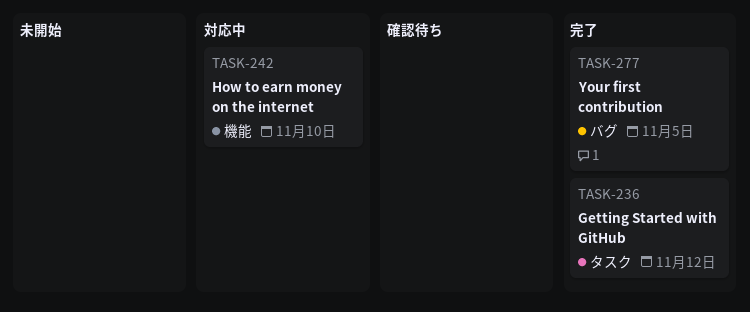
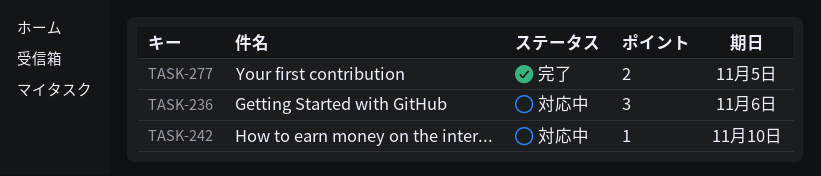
TASK-236, status: 完了 -> 対応中
TASK-236, due: Nov 12 -> Nov 6

